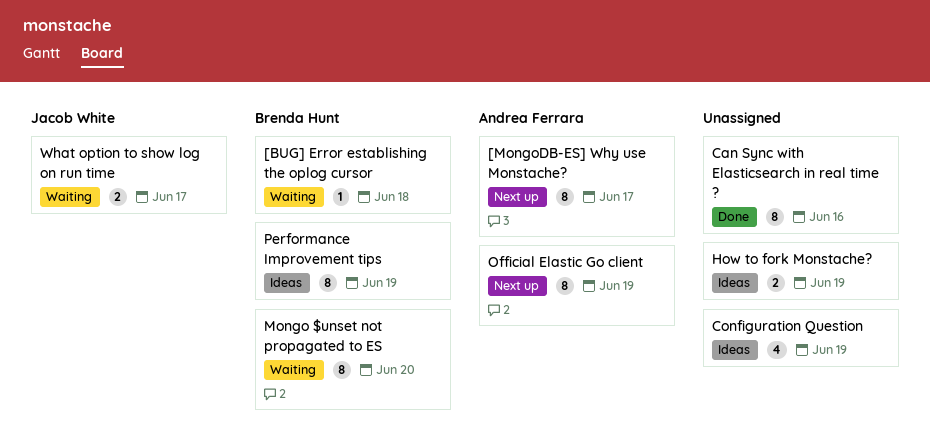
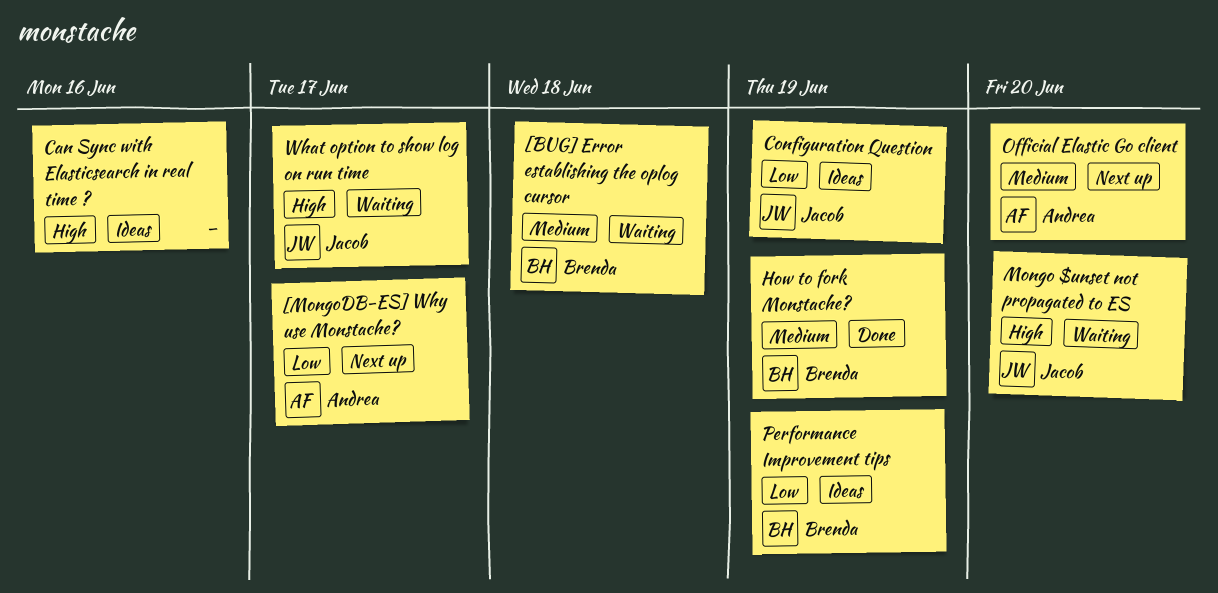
Can Sync with Elasticsearch in real time ?, status: Done -> Ideas
Configuration Question, owner: none -> Jacob White
How to fork Monstache?, status: Ideas -> Done
How to fork Monstache?, owner: none -> Brenda Hunt
Mongo $unset not propagated to ES, owner: Brenda Hunt -> Jacob White
Official Elastic Go client, due: Jun 19 -> Jun 20

